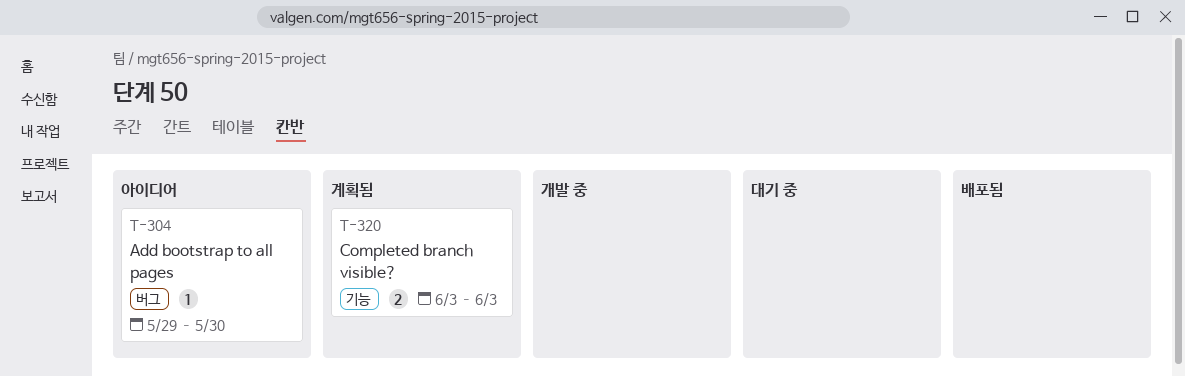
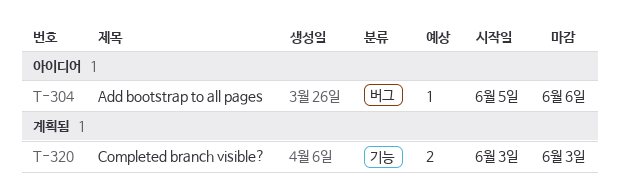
T-304, start: May 29 -> Jun 5
T-304, due: May 30 -> Jun 6

